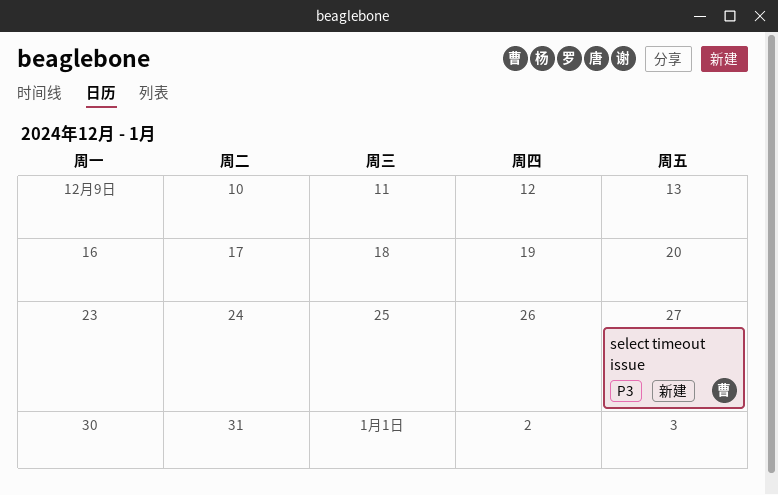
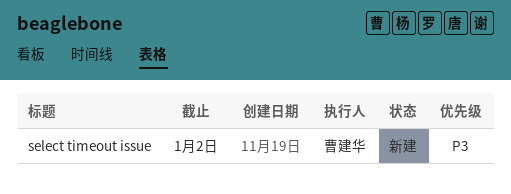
select timeout issue, due: Dec 27 -> Jan 2

